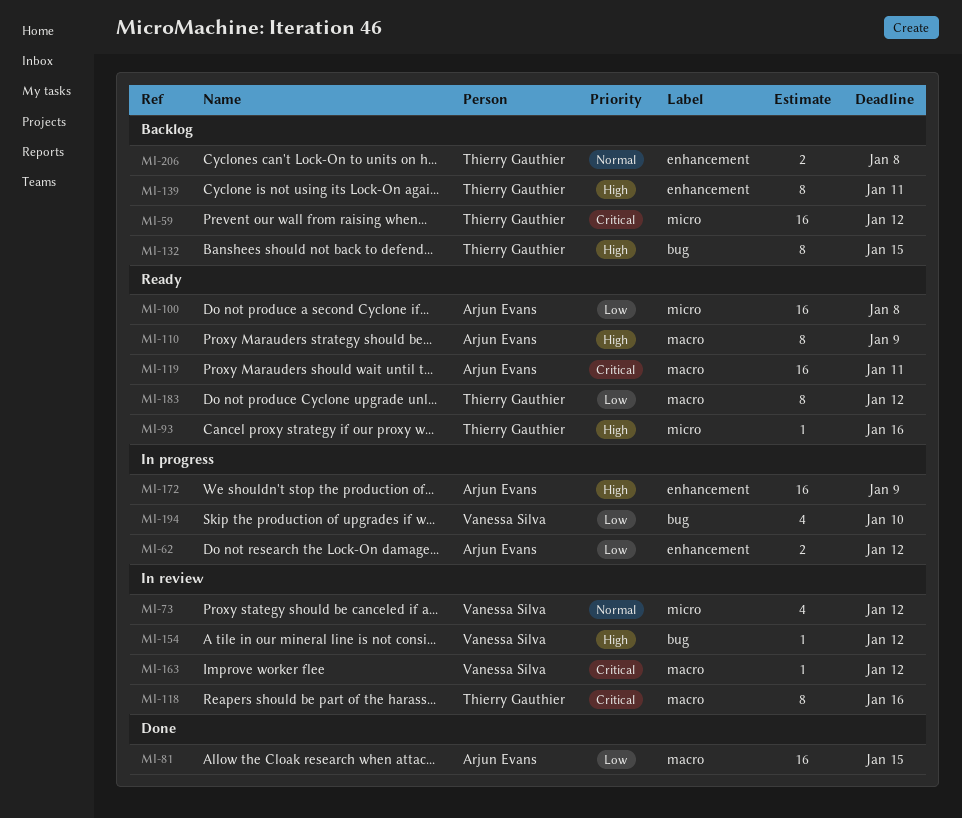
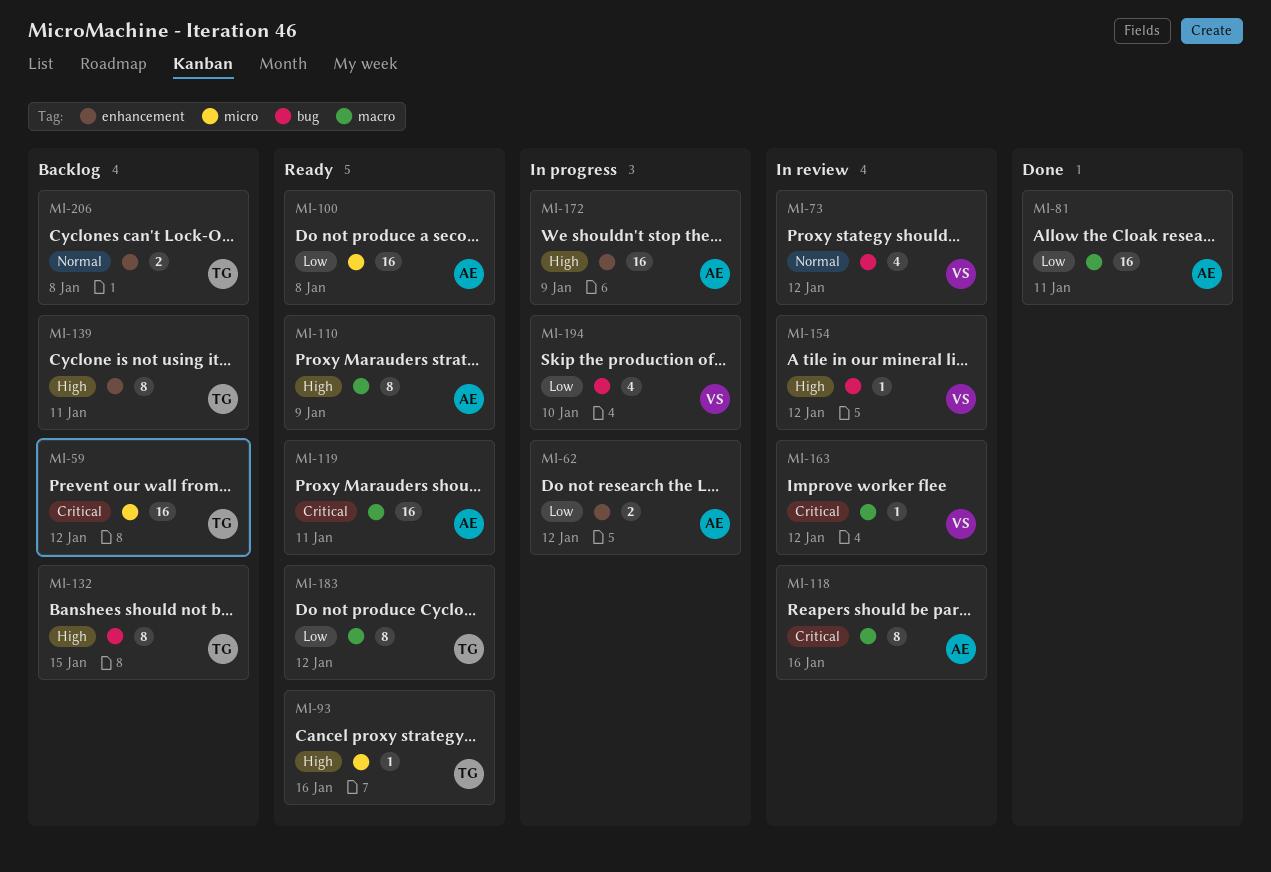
MI-73, label: micro -> bug
MI-81, due: Jan 15 -> Jan 11
MI-118, owner: Thierry Gauthier -> Arjun Evans

